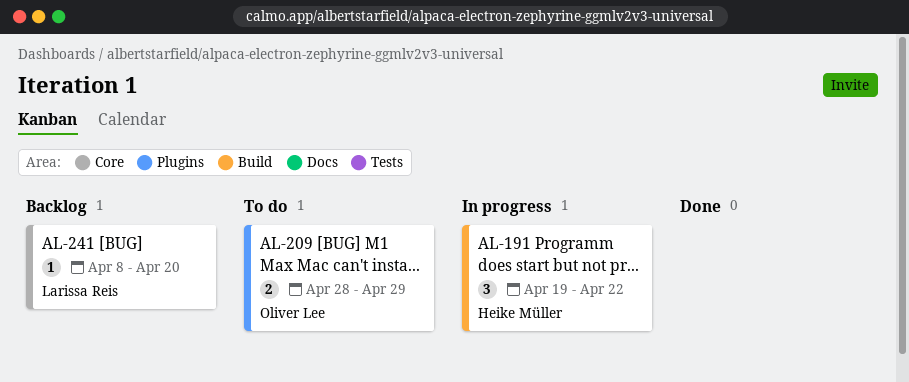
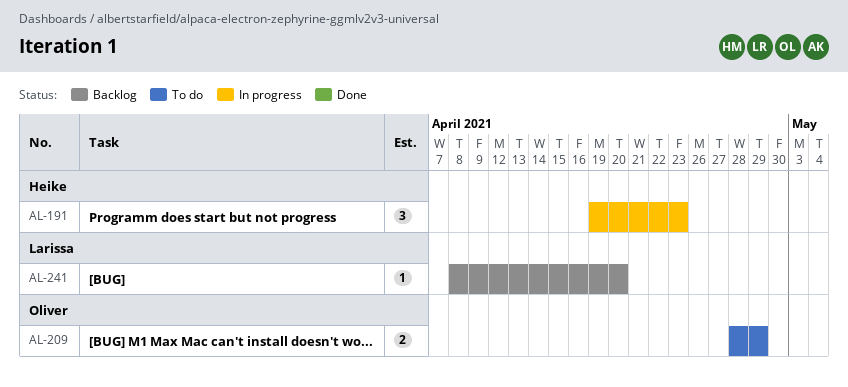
AL-191, due: Apr 22 -> Apr 23

